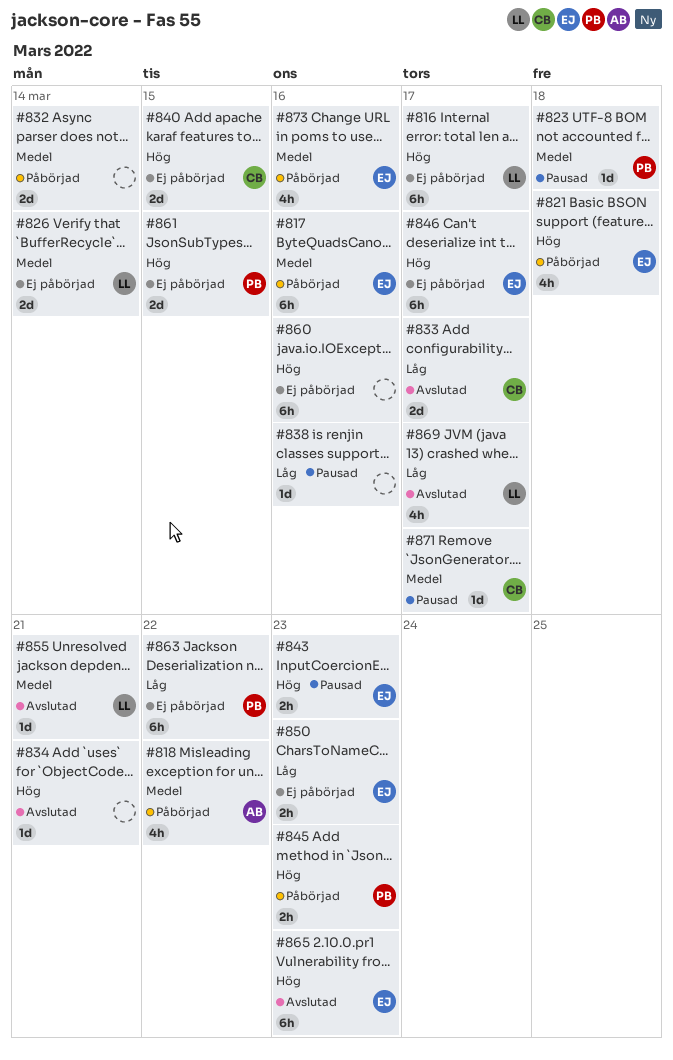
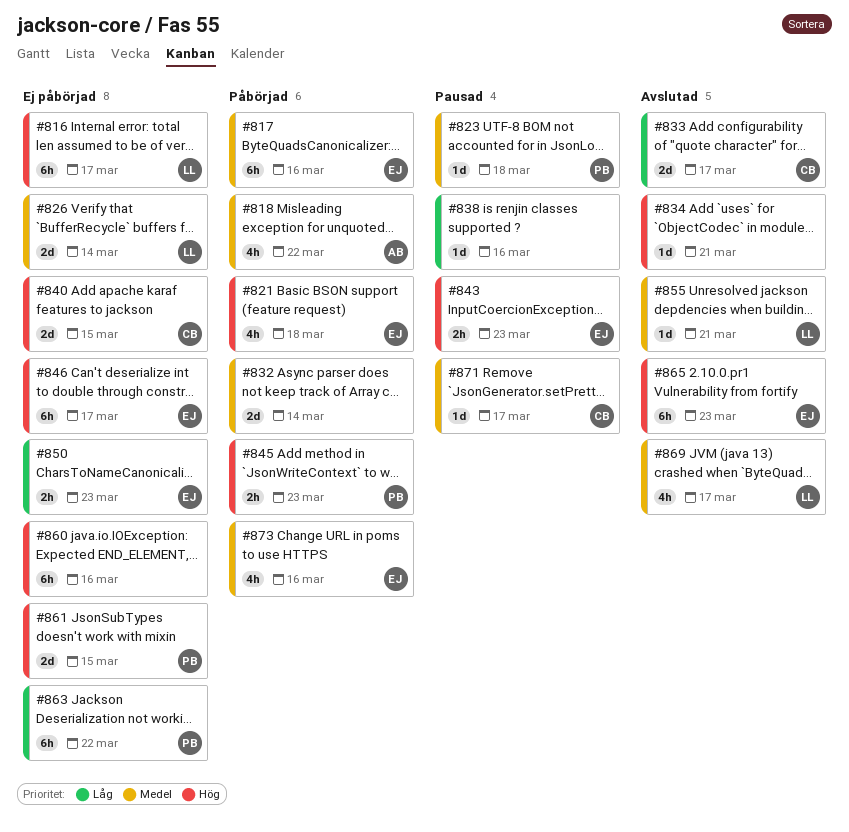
#869, priority: Låg -> Medel

